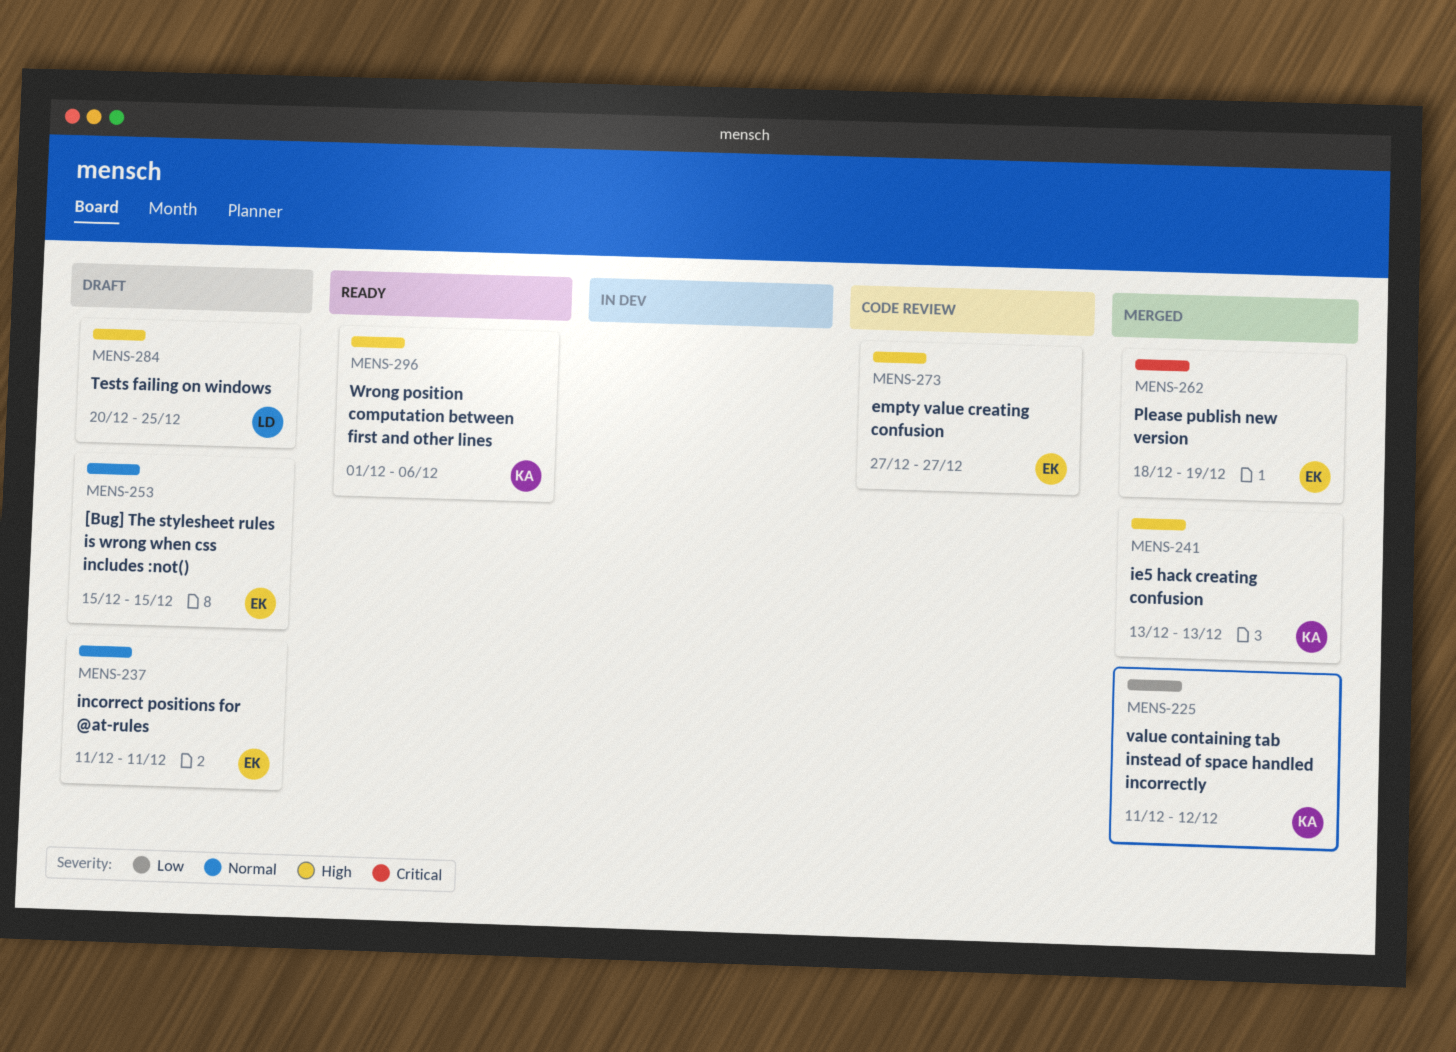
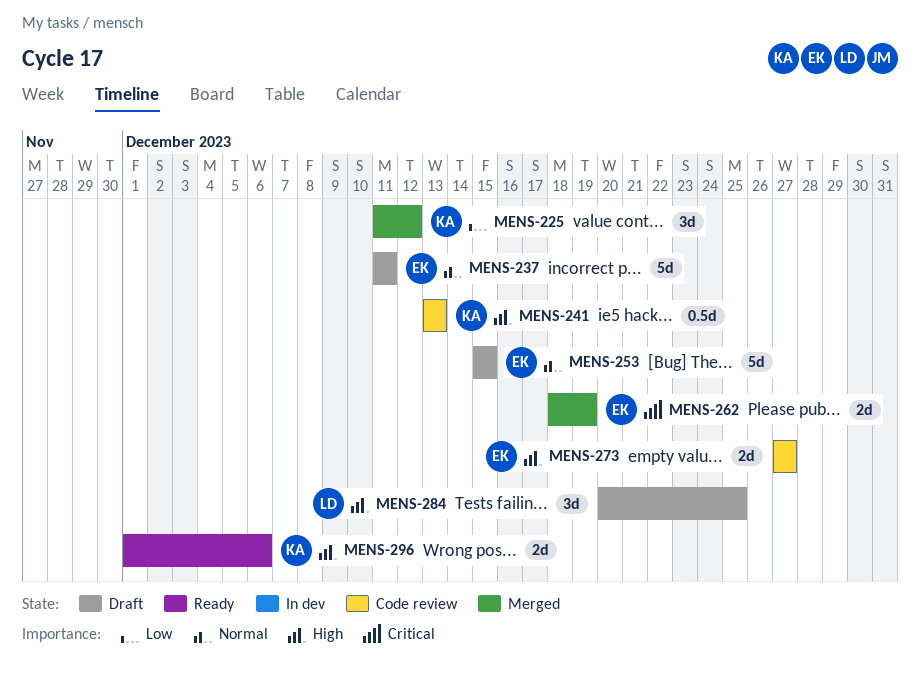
MENS-241, status: Merged -> Code review

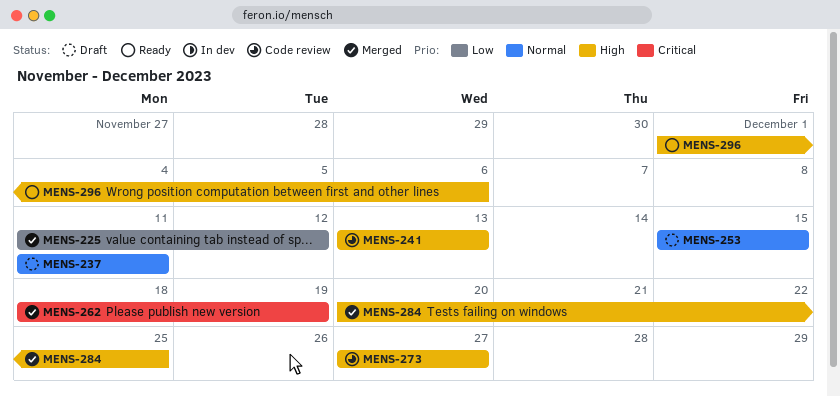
MENS-284, status: Draft -> Merged

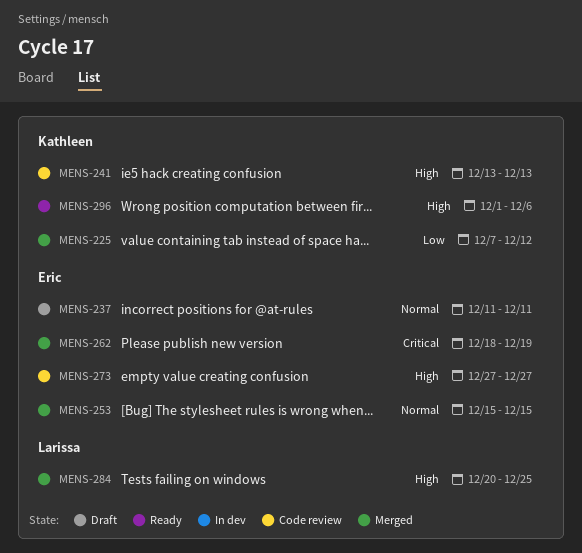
MENS-225, start: Dec 11 -> Dec 7
MENS-253, status: Draft -> Merged

